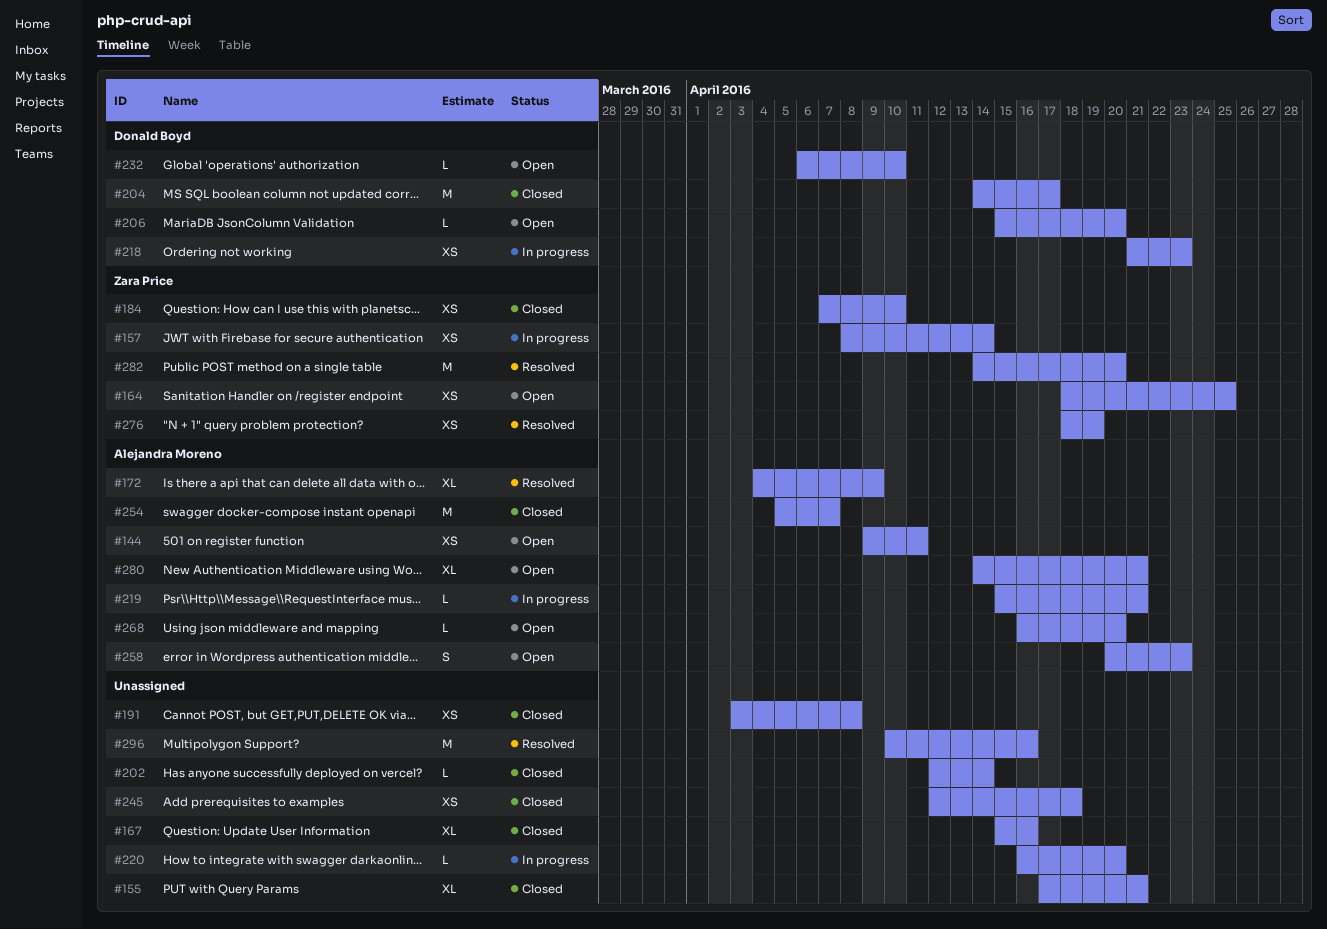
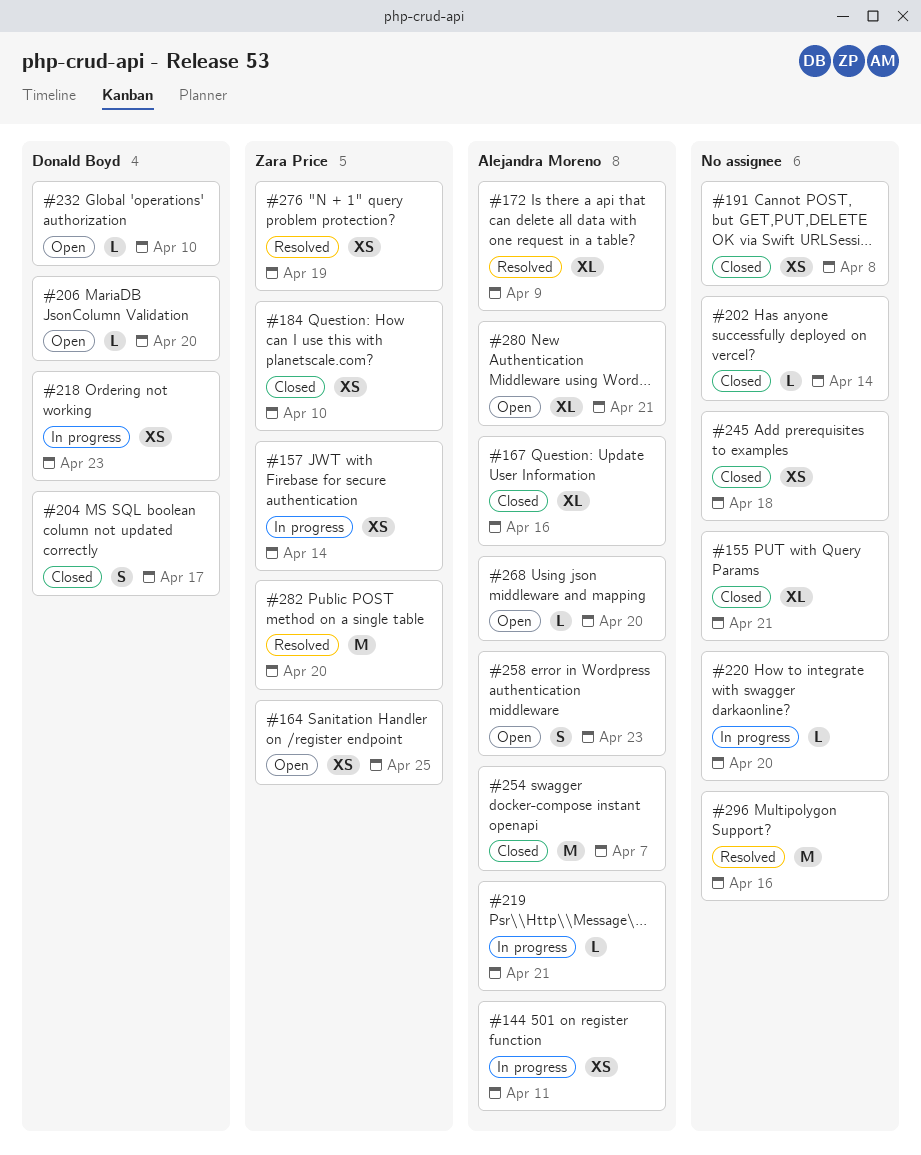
#144, status: Open -> In progress
#167, owner: none -> Alejandra Moreno
#204, estimate: M -> S

